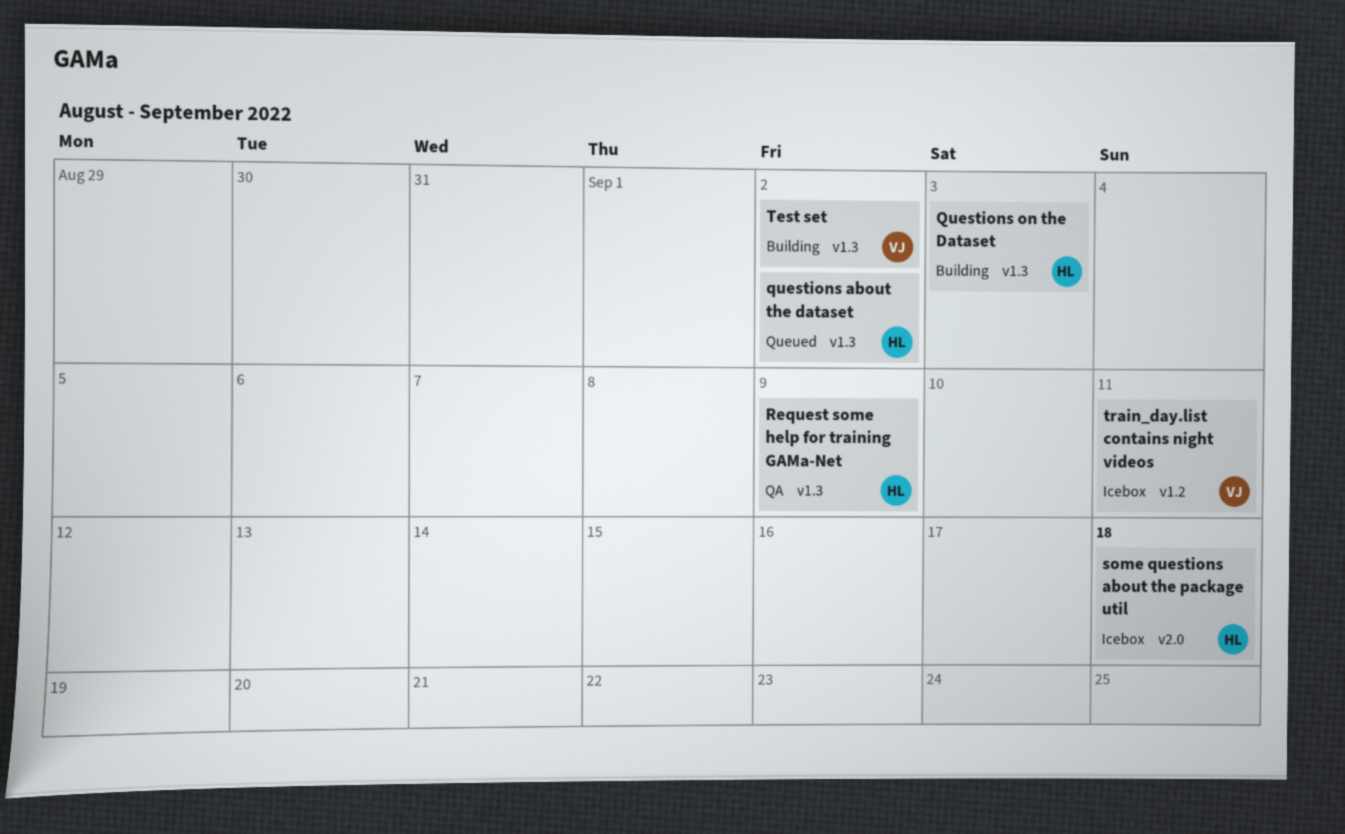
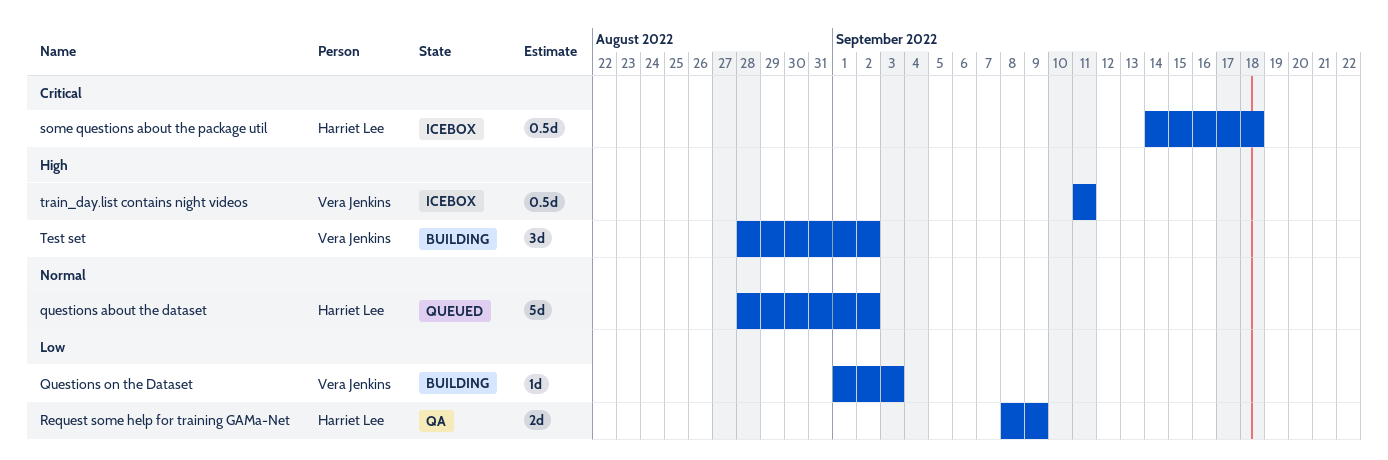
Questions on the Dataset, owner: Harriet Lee -> Vera Jenkins

